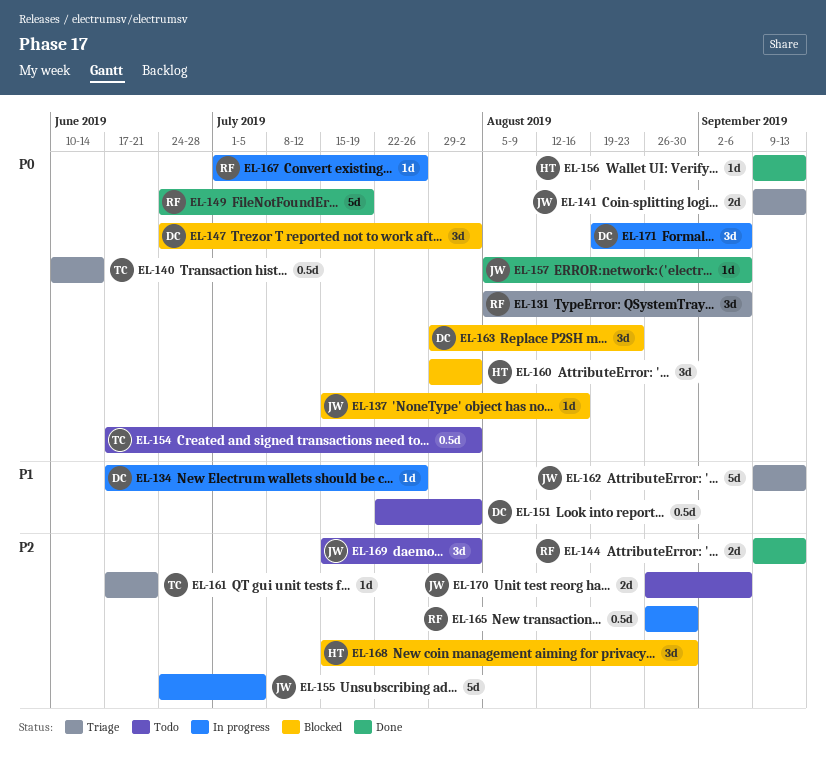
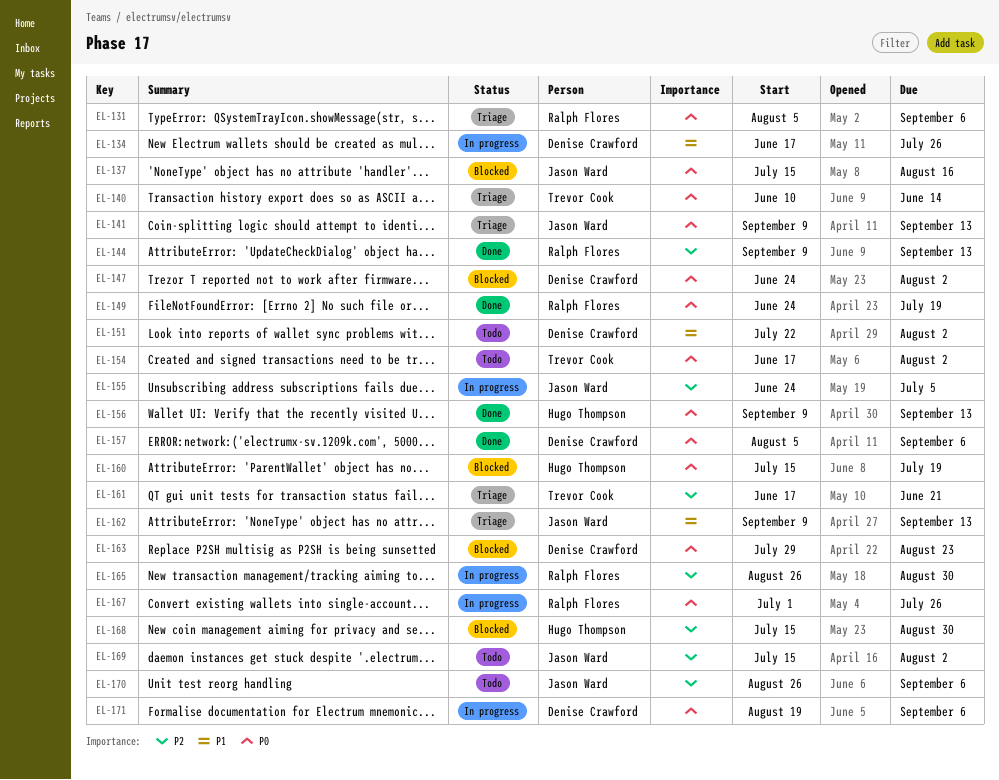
EL-157, owner: Jason Ward -> Denise Crawford
EL-160, start: Jul 29 -> Jul 15
EL-160, due: Aug 2 -> Jul 19

